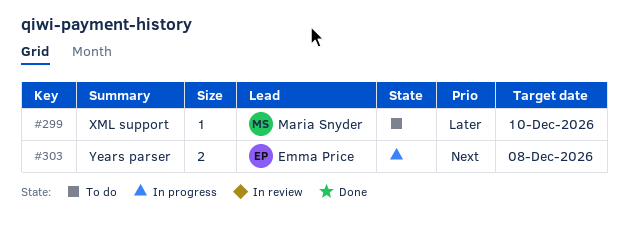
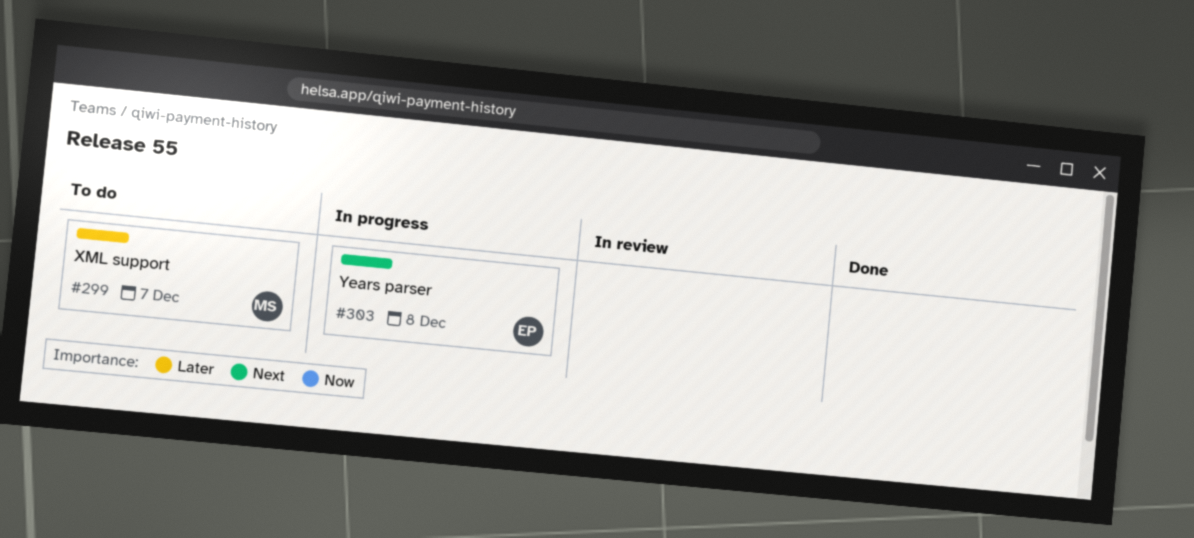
#299, due: Dec 10 -> Dec 7

